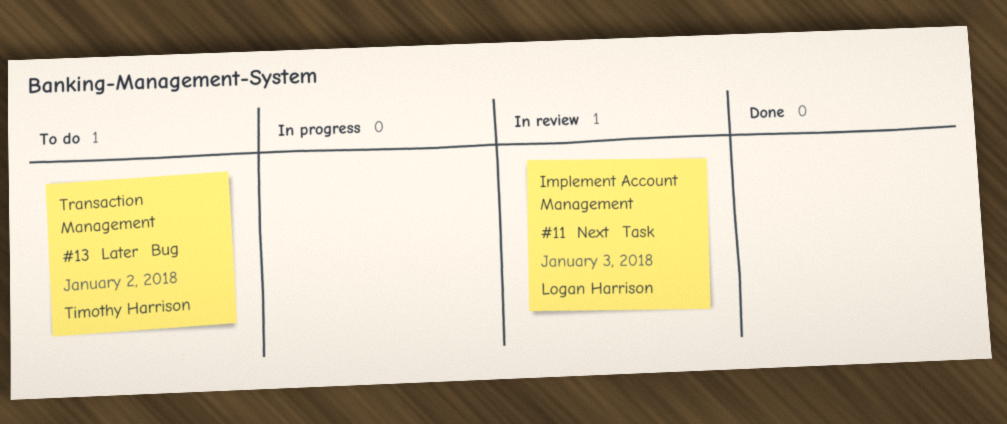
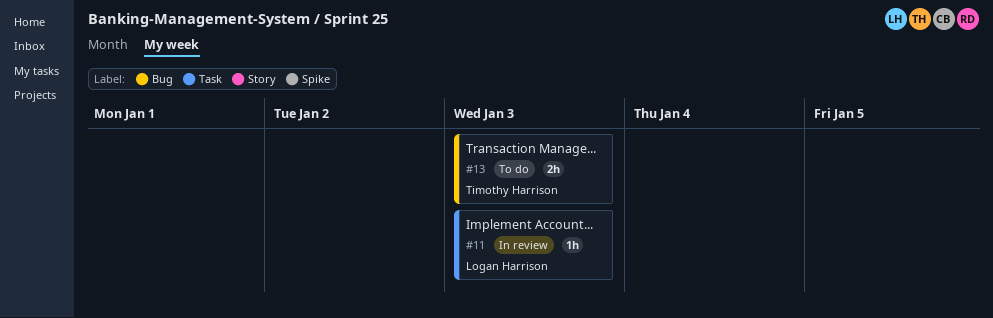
#13, due: Jan 2 -> Jan 3

